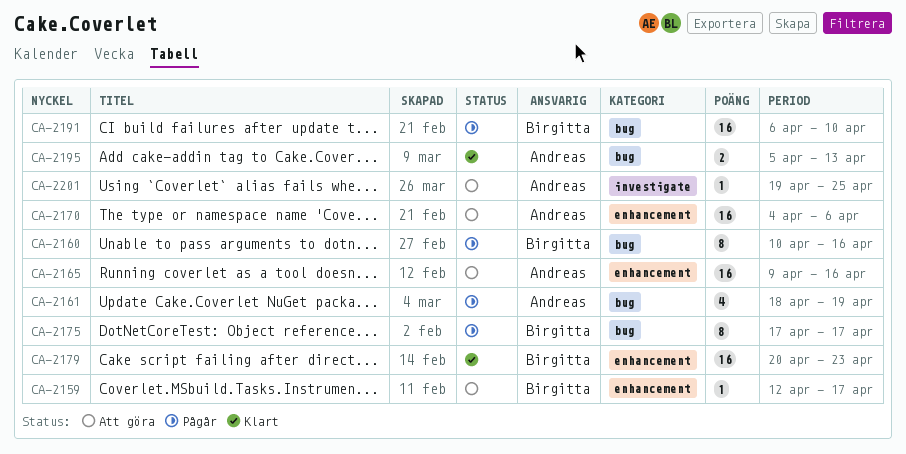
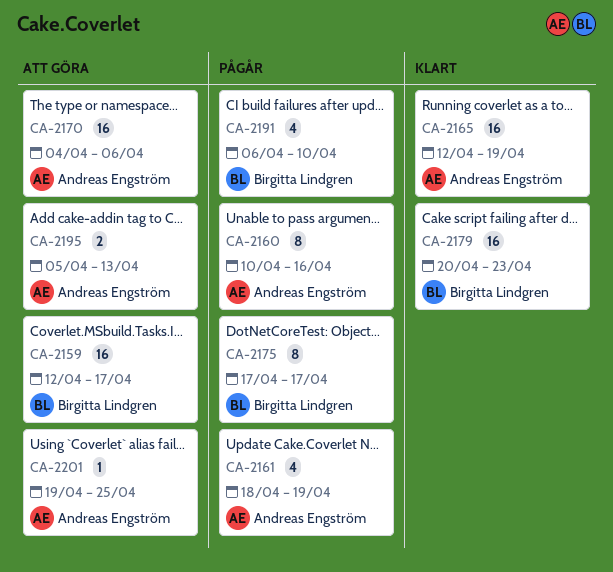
CA-2159, estimate: 1 -> 16
CA-2160, owner: Birgitta Lindgren -> Andreas Engström
CA-2165, status: Att göra -> Klart
CA-2165, start: Apr 9 -> Apr 12
CA-2165, due: Apr 16 -> Apr 19
CA-2191, estimate: 16 -> 4
CA-2195, status: Klart -> Att göra

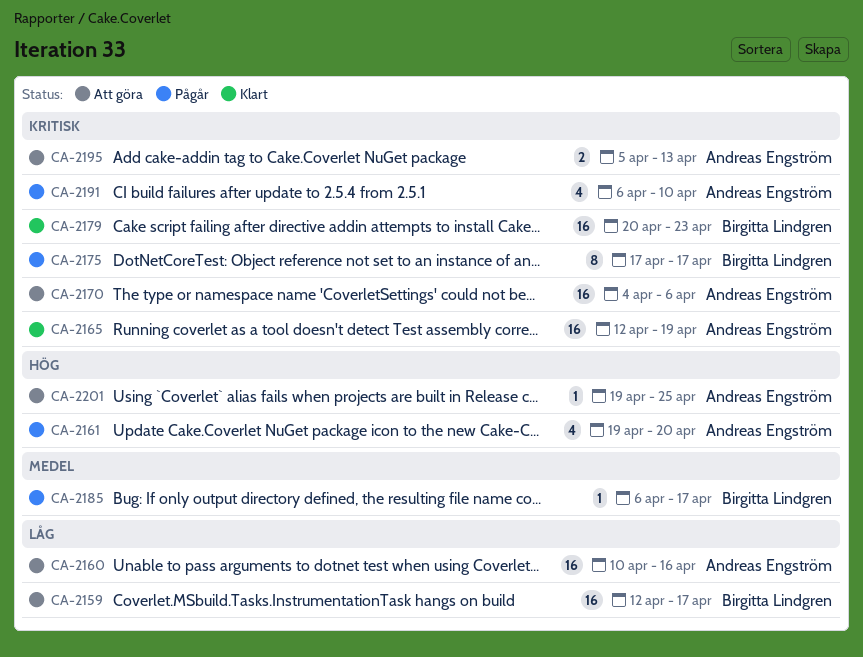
CA-2160, status: Pågår -> Att göra
CA-2160, estimate: 8 -> 16
CA-2161, start: Apr 18 -> Apr 19
CA-2161, due: Apr 19 -> Apr 20
CA-2185: none -> present
CA-2191, owner: Birgitta Lindgren -> Andreas Engström

